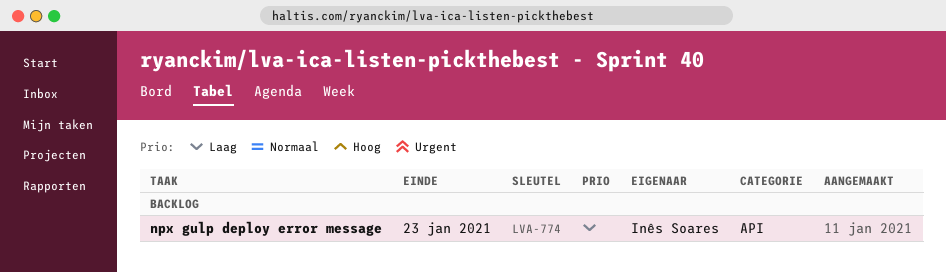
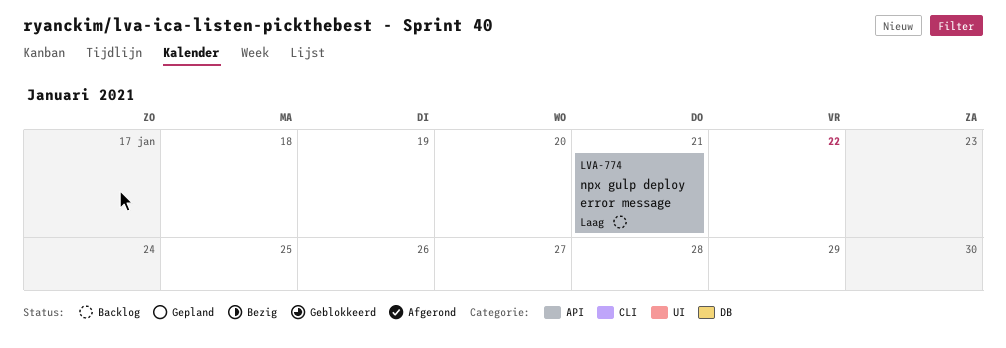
LVA-774, due: Jan 23 -> Jan 21

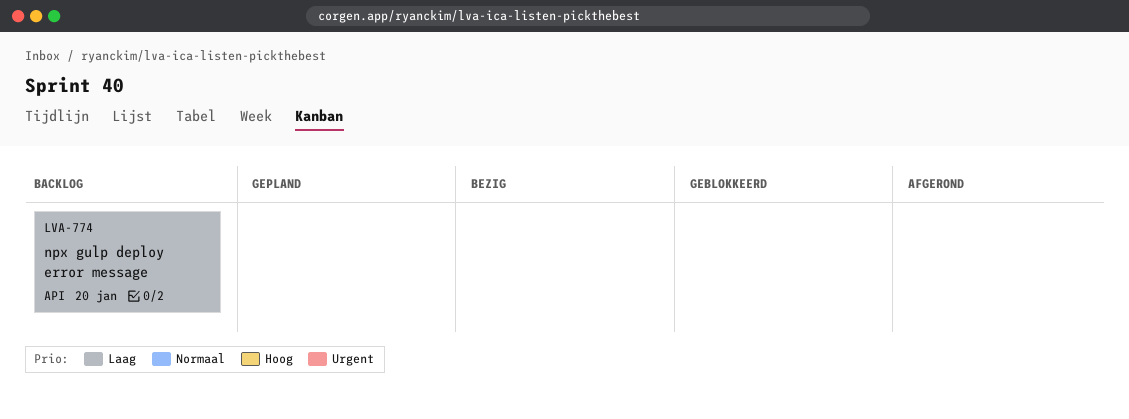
LVA-774, due: Jan 21 -> Jan 20

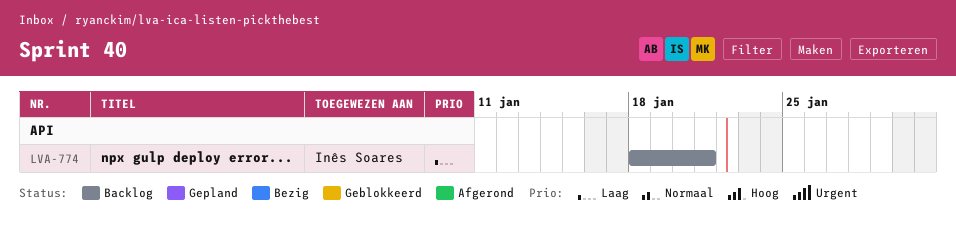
LVA-774, due: Jan 20 -> Jan 21

